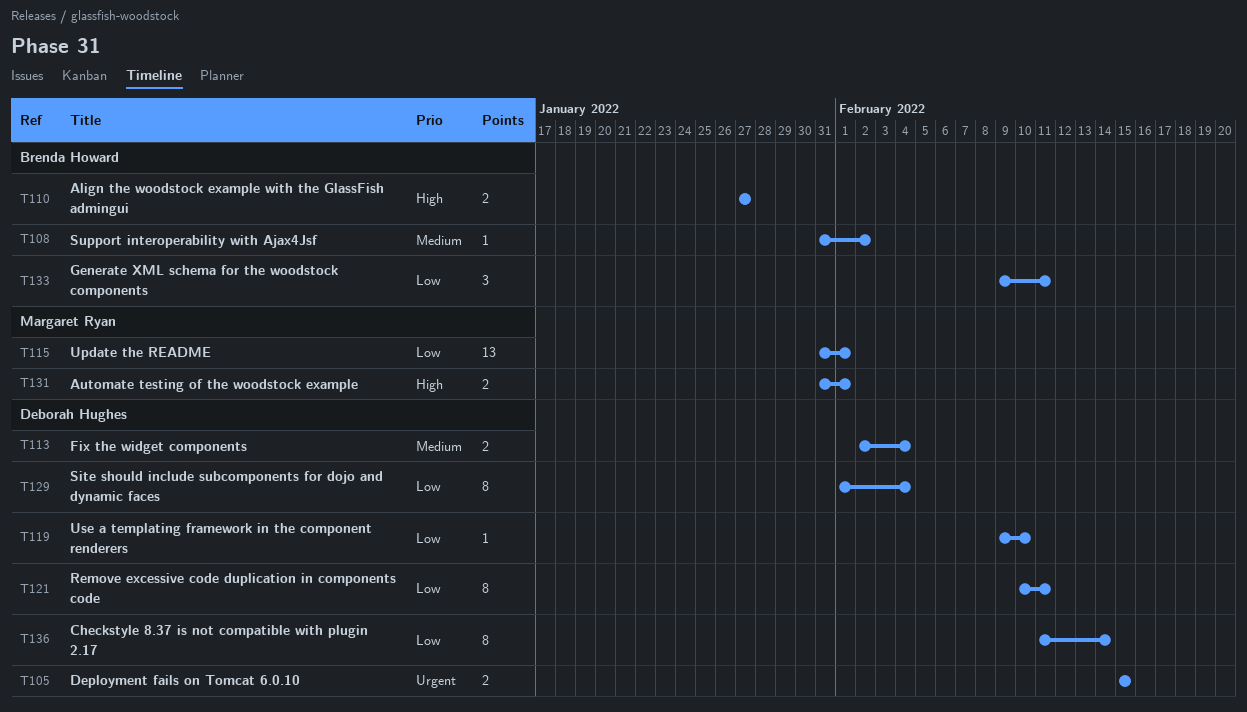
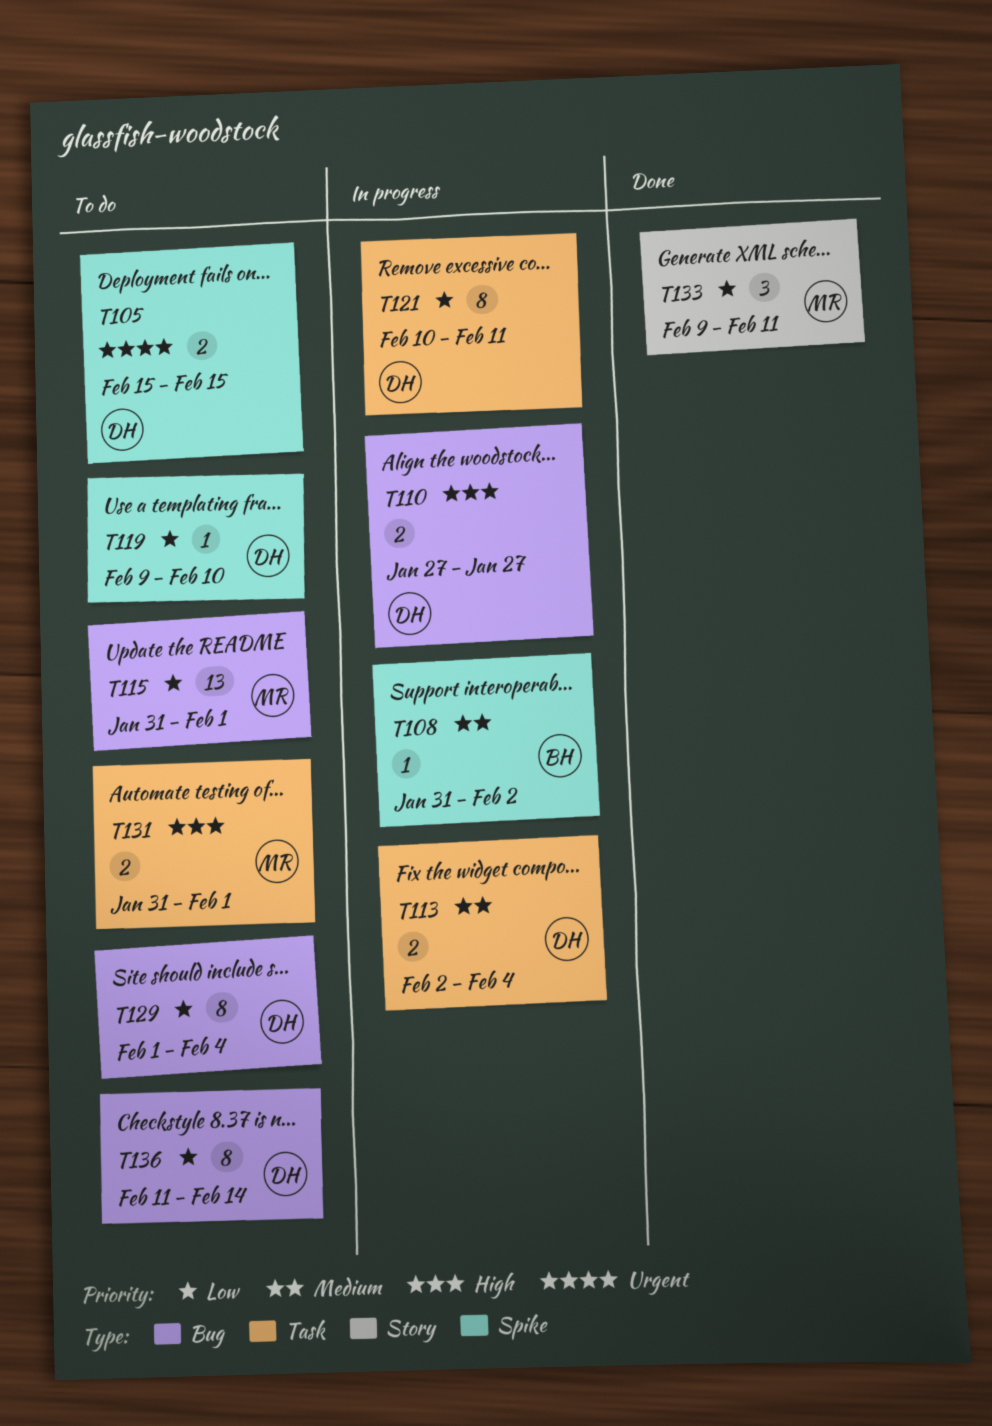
T110, owner: Brenda Howard -> Deborah Hughes
T133, owner: Brenda Howard -> Margaret Ryan

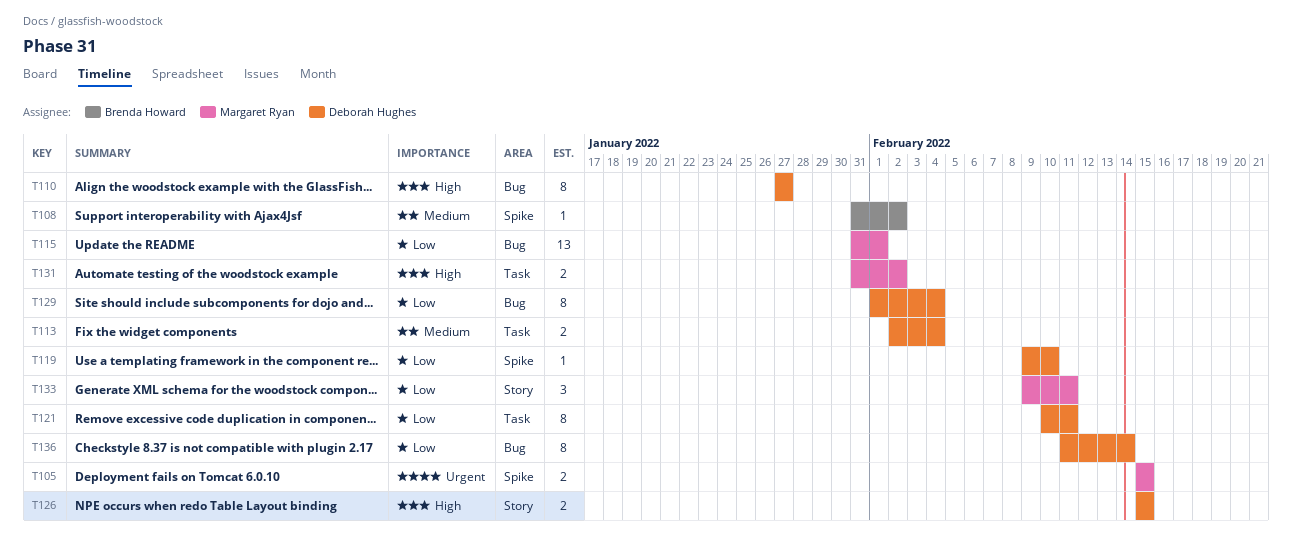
T105, owner: Deborah Hughes -> Margaret Ryan
T110, estimate: 2 -> 8
T126: none -> present
T131, due: Feb 1 -> Feb 2

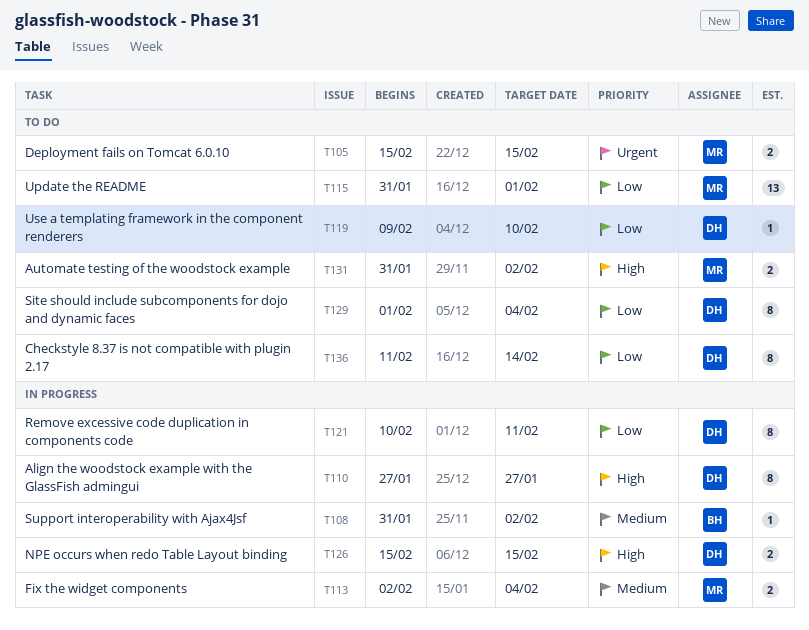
T113, owner: Deborah Hughes -> Margaret Ryan
T133: present -> none

